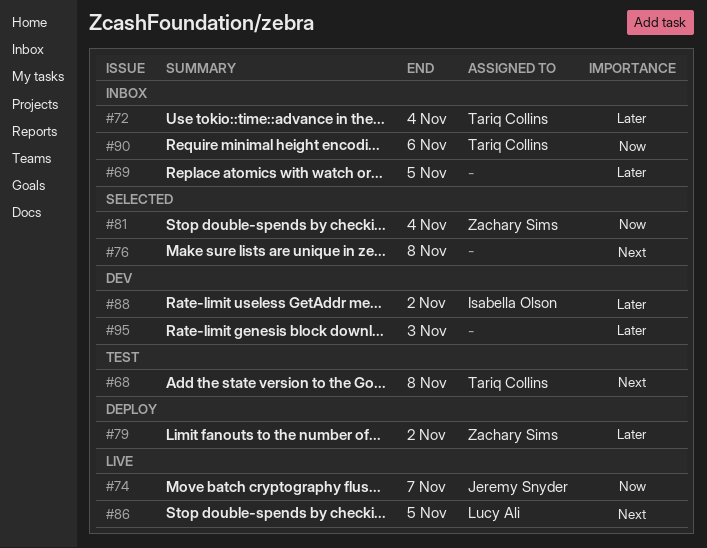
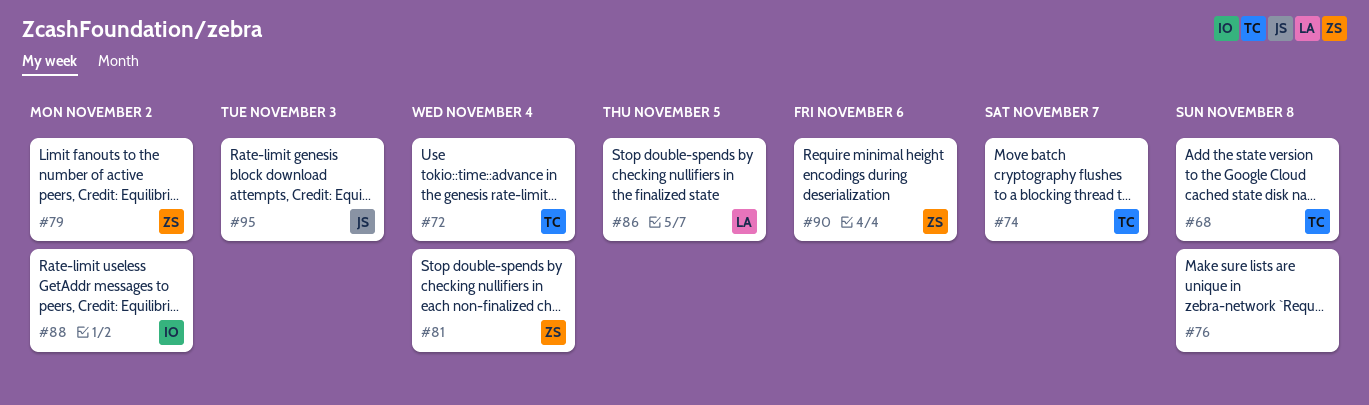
#69: present -> none
#74, owner: Jeremy Snyder -> Tariq Collins
#90, owner: Tariq Collins -> Zachary Sims
#95, owner: none -> Jeremy Snyder

